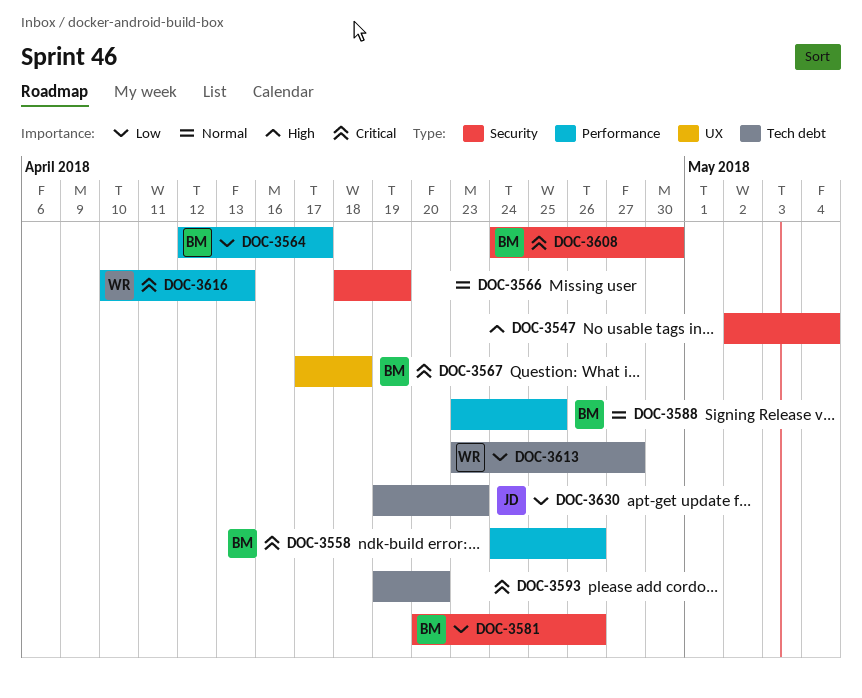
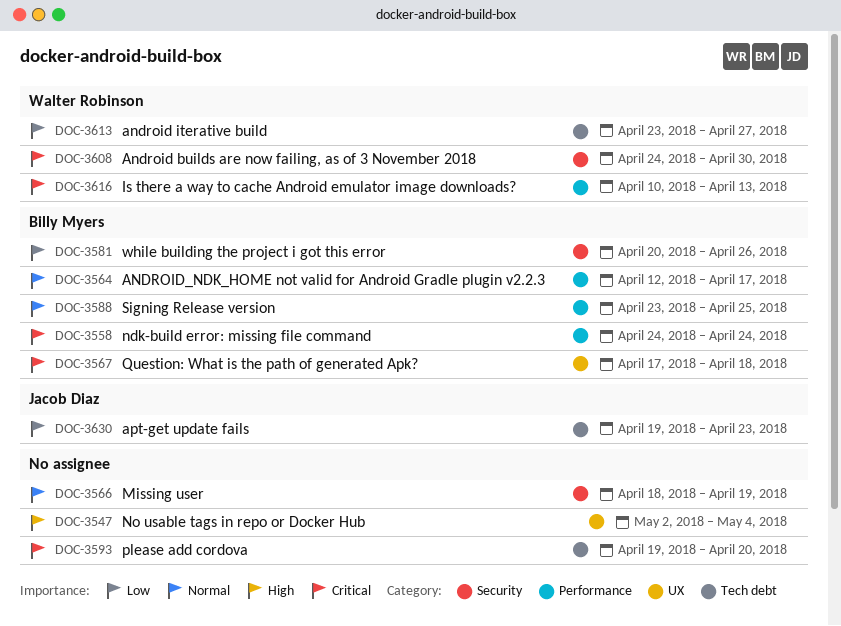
DOC-3547, label: Security -> UX
DOC-3558, due: Apr 26 -> Apr 24
DOC-3564, priority: Low -> Normal
DOC-3608, owner: Billy Myers -> Walter Robinson

